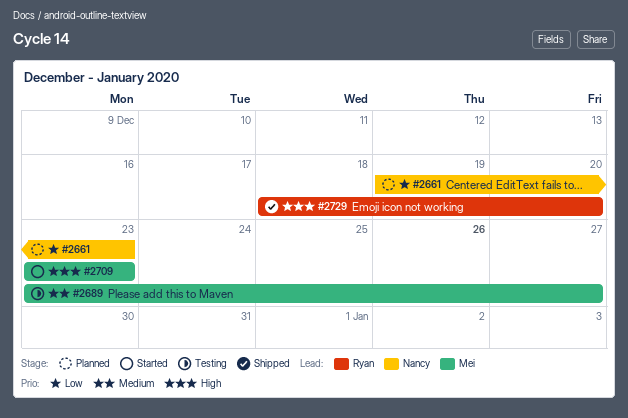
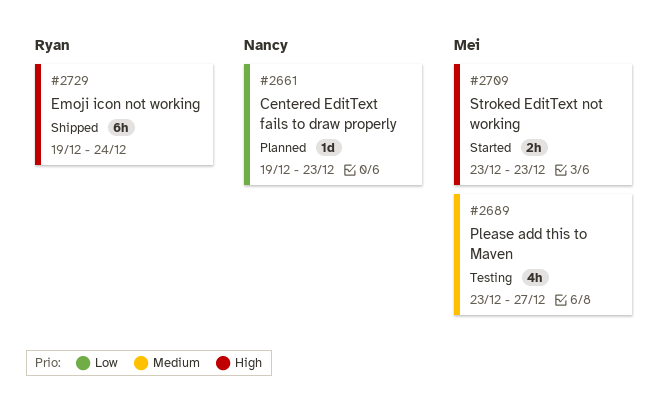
#2729, start: Dec 18 -> Dec 19
#2729, due: Dec 20 -> Dec 24

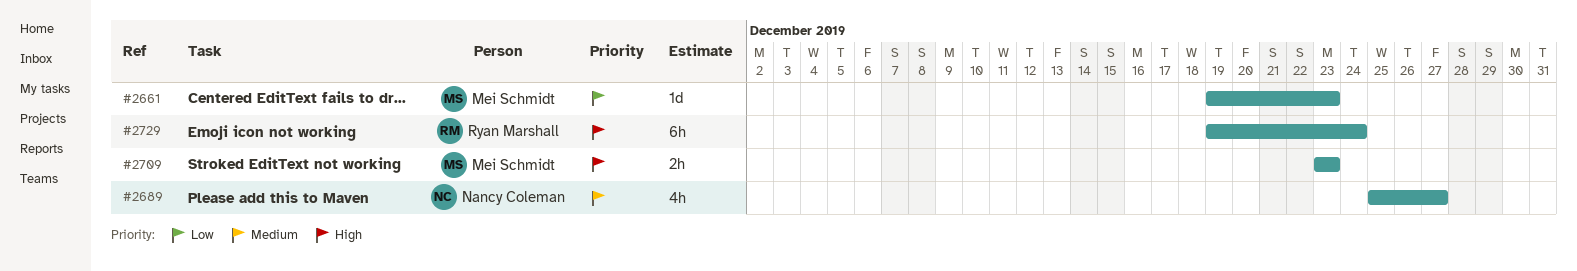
#2661, owner: Nancy Coleman -> Mei Schmidt
#2689, owner: Mei Schmidt -> Nancy Coleman
#2689, start: Dec 23 -> Dec 25

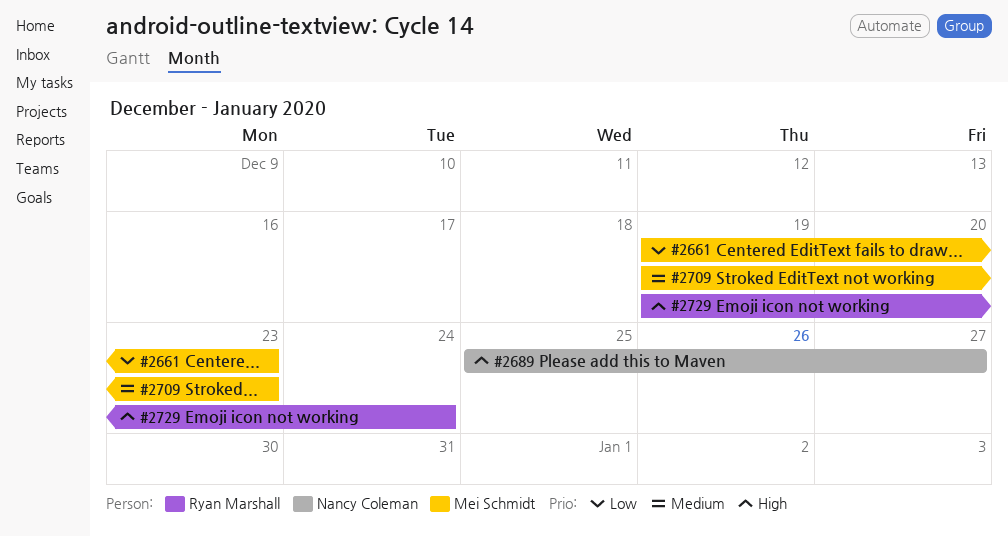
#2689, priority: Medium -> High
#2709, priority: High -> Medium
#2709, start: Dec 23 -> Dec 19

